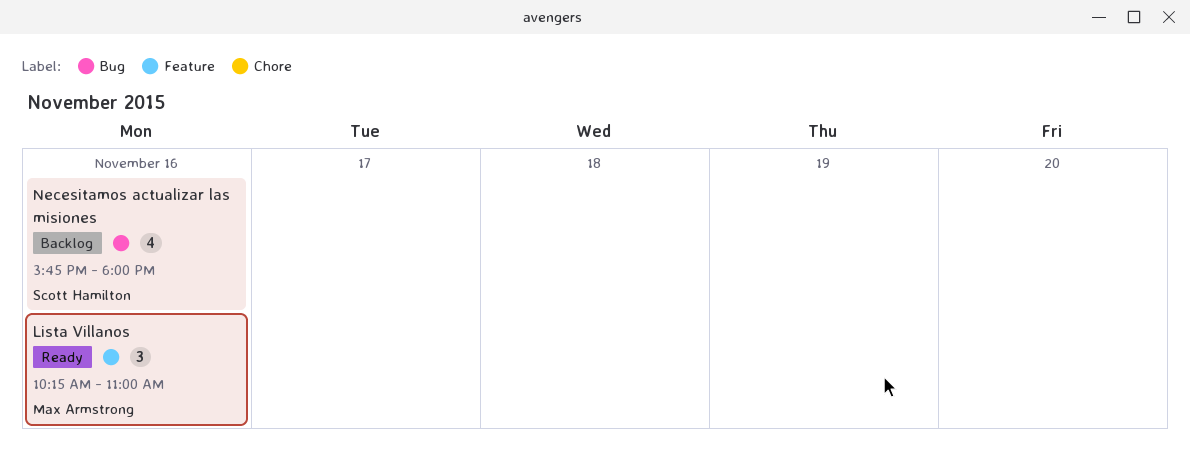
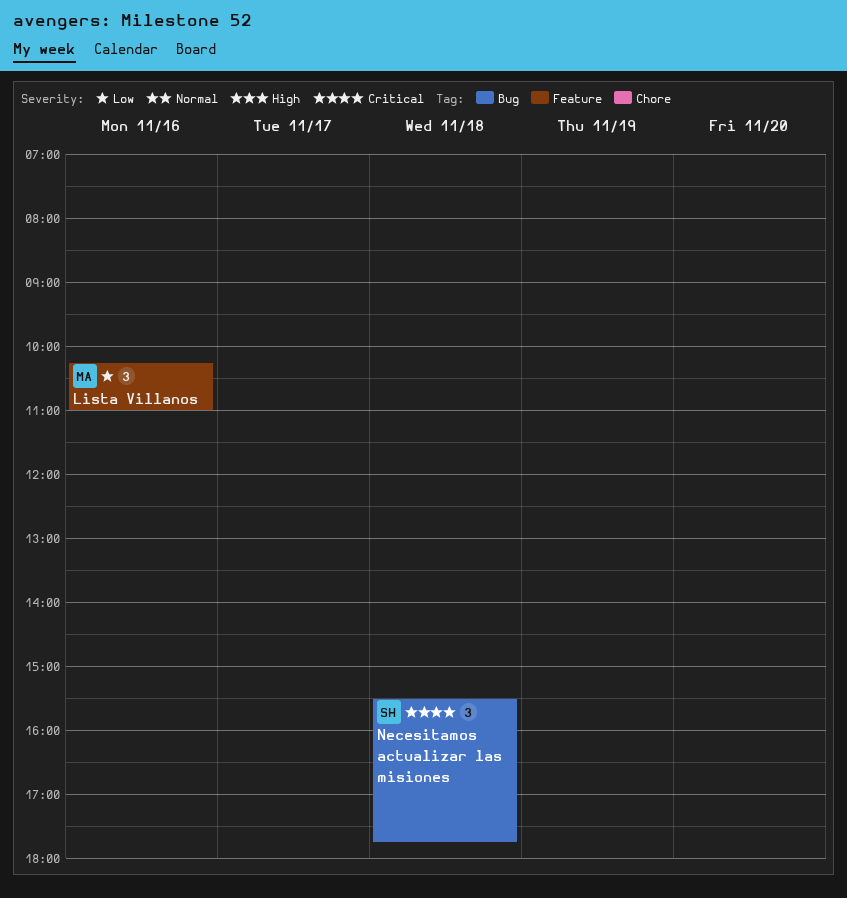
Necesitamos actualizar las misiones, estimate: 4 -> 3
Necesitamos actualizar las misiones, day: Nov 16 -> Nov 18
Necesitamos actualizar las misiones, begins: 15:45 -> 15:30
Necesitamos actualizar las misiones, ends: 18:00 -> 17:45

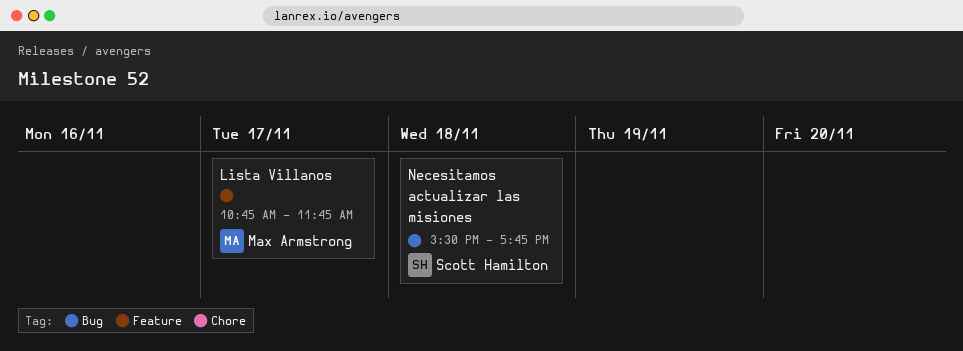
Lista Villanos, day: Nov 16 -> Nov 17
Lista Villanos, begins: 10:15 -> 10:45
Lista Villanos, ends: 11:00 -> 11:45

